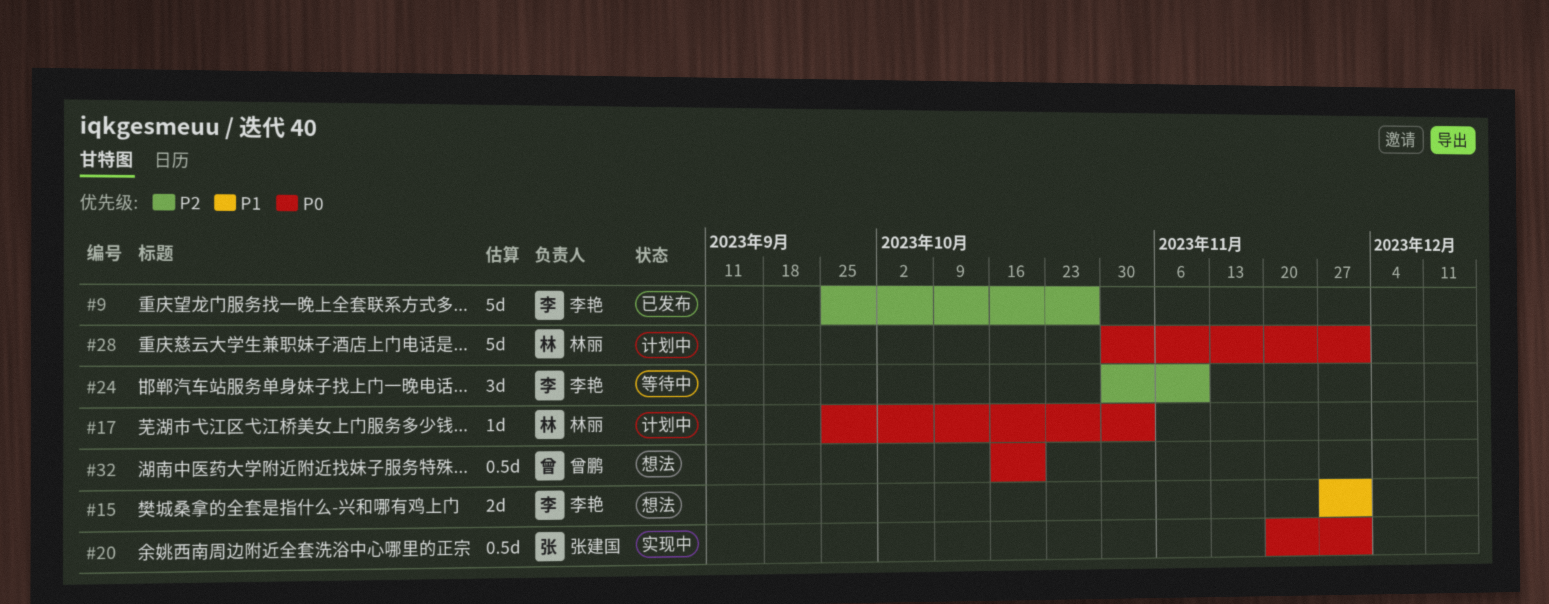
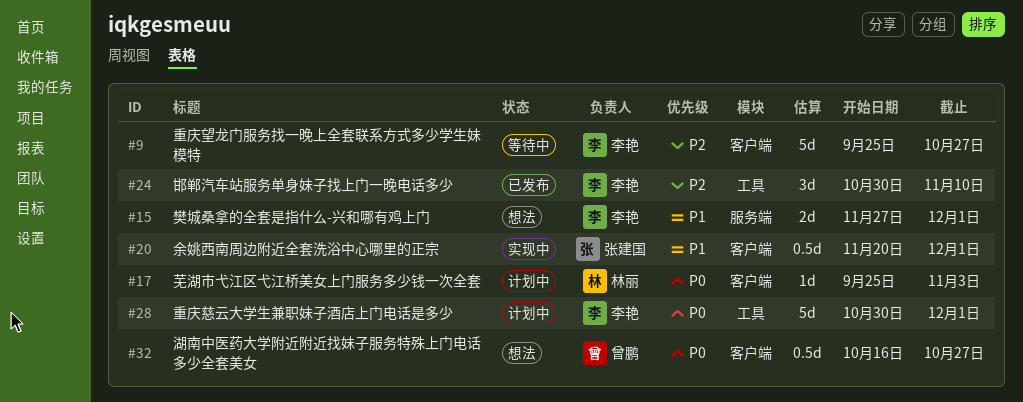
#9, status: 已发布 -> 等待中
#20, priority: P0 -> P1
#24, status: 等待中 -> 已发布
#28, owner: 林丽 -> 李艳
#32, due: Oct 20 -> Oct 27

